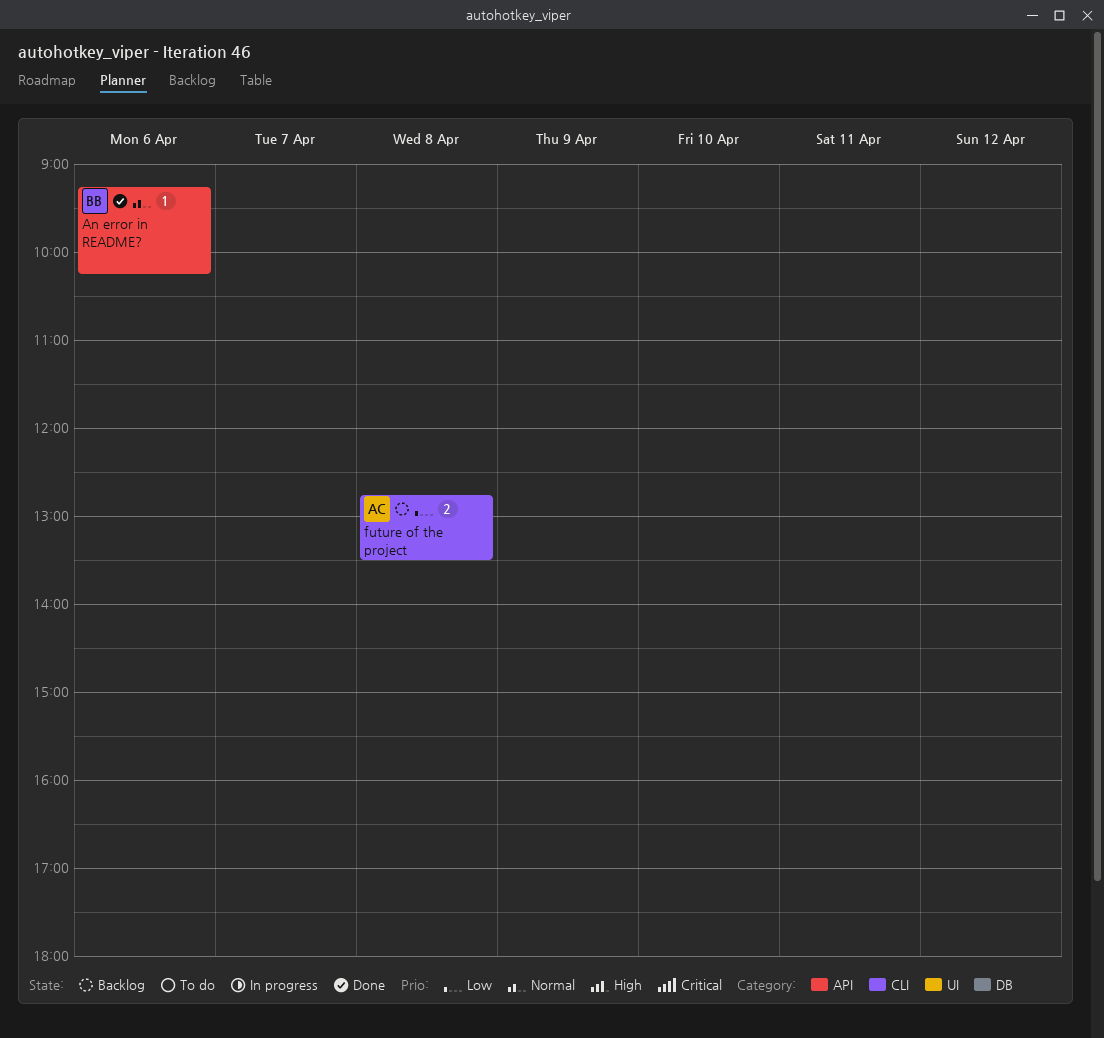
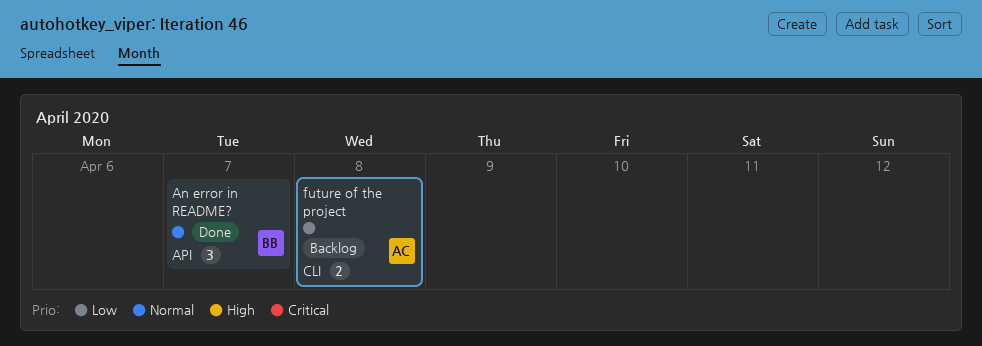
An error in README?, estimate: 1 -> 3
An error in README?, day: Apr 6 -> Apr 7

